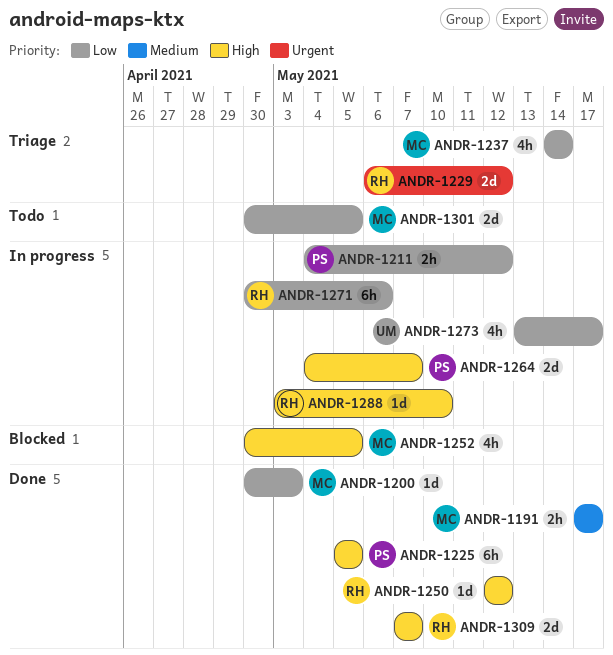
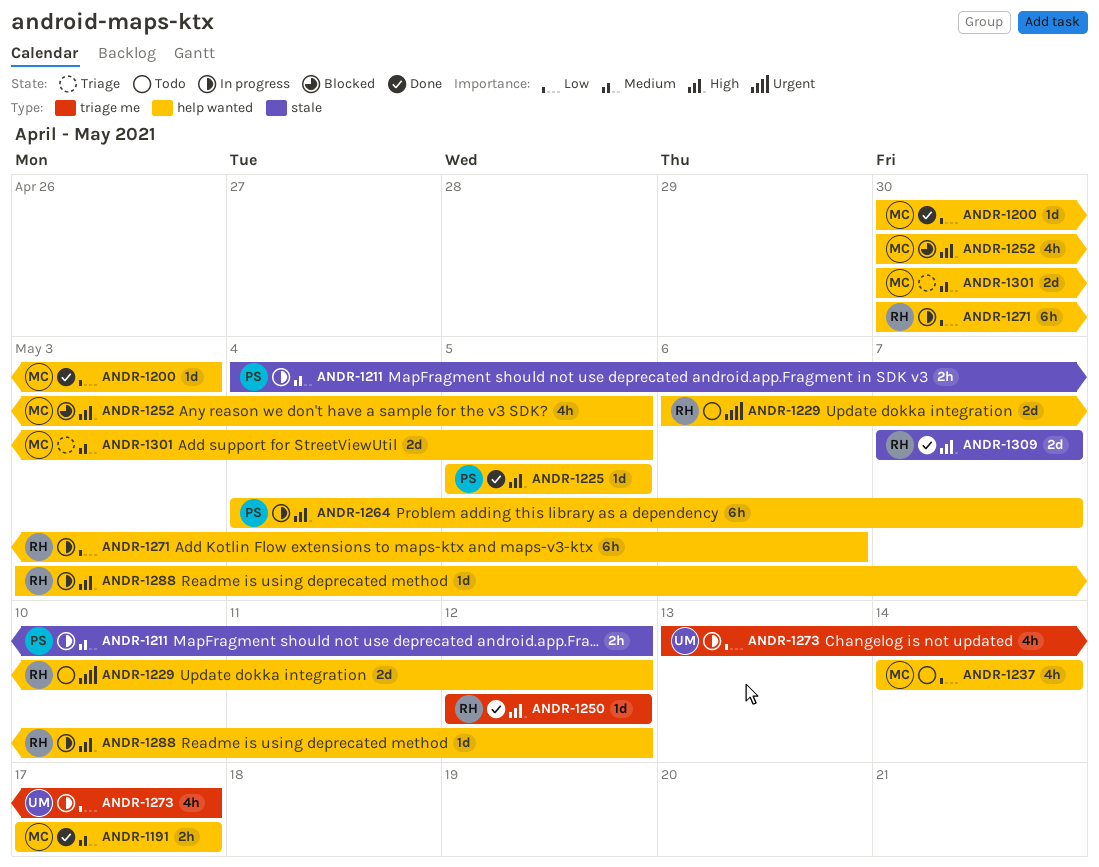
ANDR-1211, priority: Low -> Medium
ANDR-1225, estimate: 6h -> 1d
ANDR-1229, status: Triage -> Todo
ANDR-1237, status: Triage -> Todo
ANDR-1264, estimate: 2d -> 6h
ANDR-1288, due: May 10 -> May 12
ANDR-1301, status: Todo -> Triage
ANDR-1301, priority: Low -> Medium

